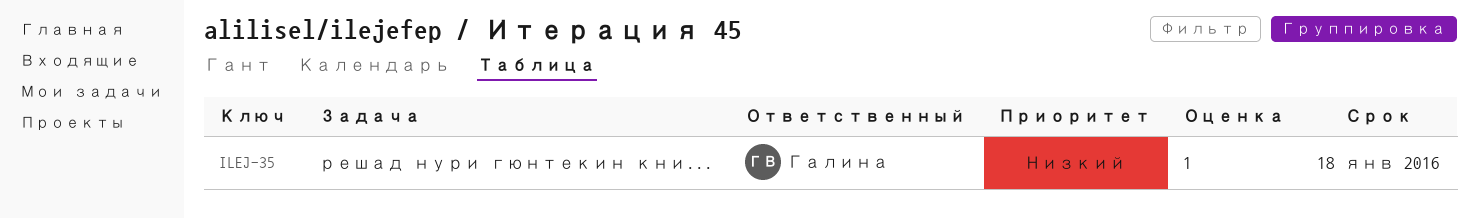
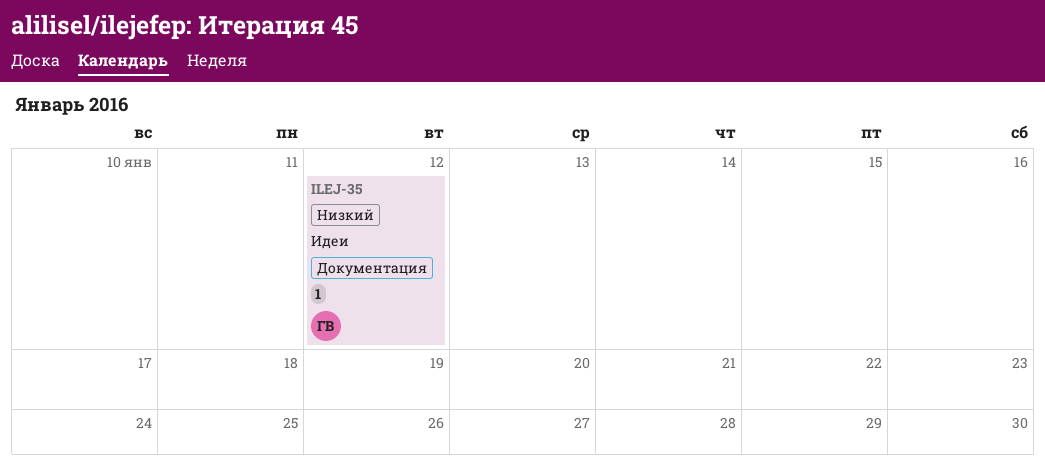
ILEJ-35, due: Jan 18 -> Jan 12

